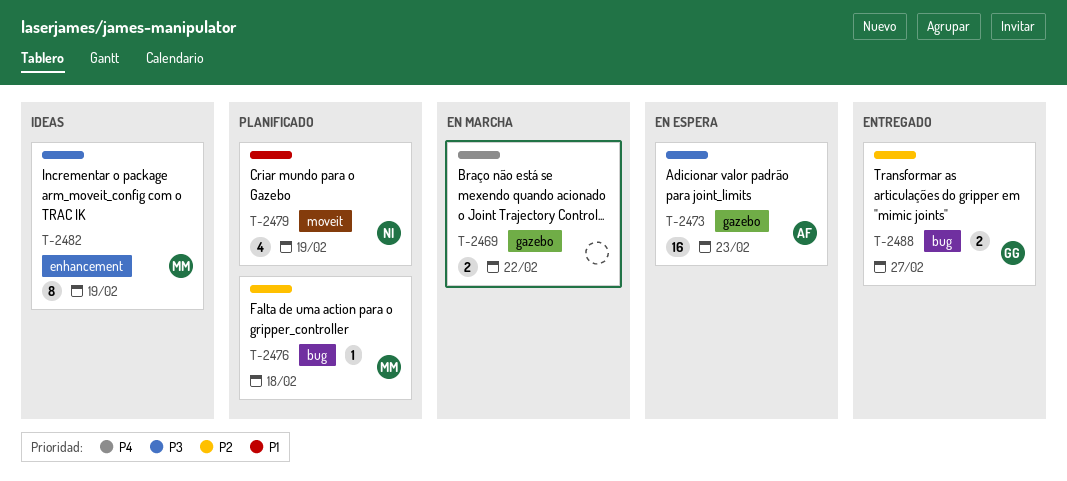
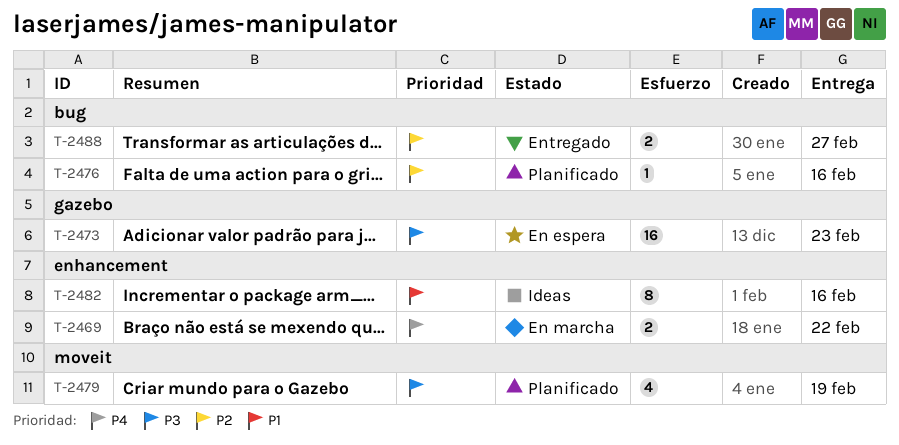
T-2469, label: gazebo -> enhancement
T-2476, due: Feb 18 -> Feb 16
T-2479, priority: P1 -> P3
T-2482, priority: P3 -> P1
T-2482, due: Feb 19 -> Feb 16

